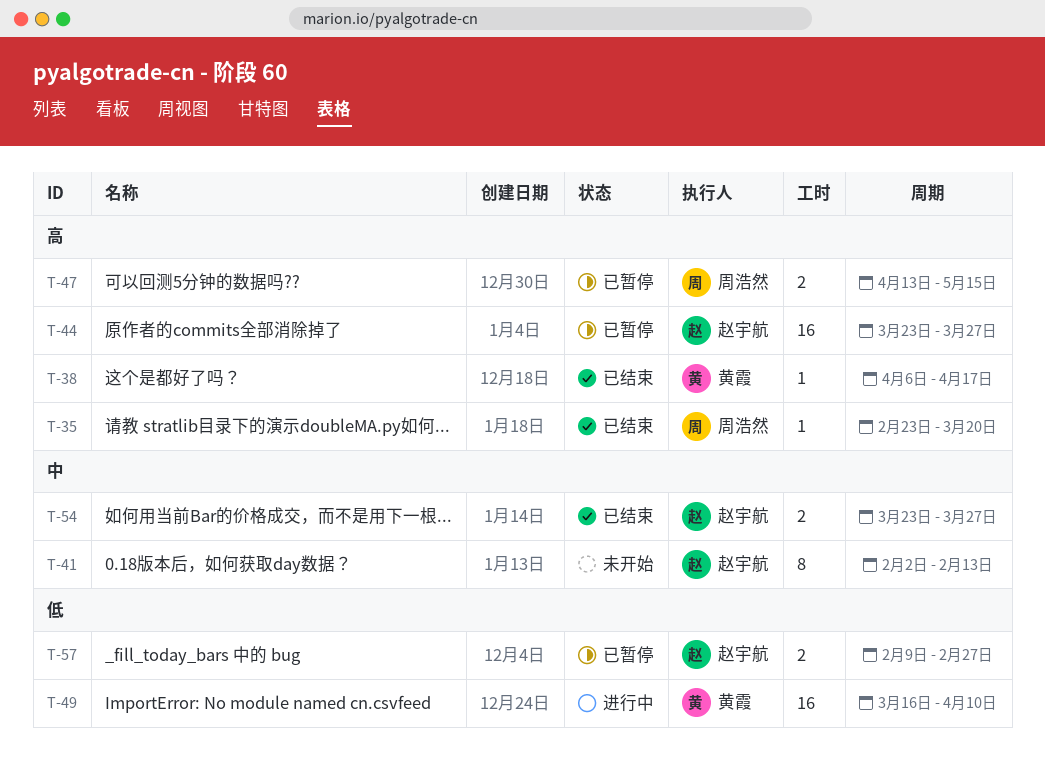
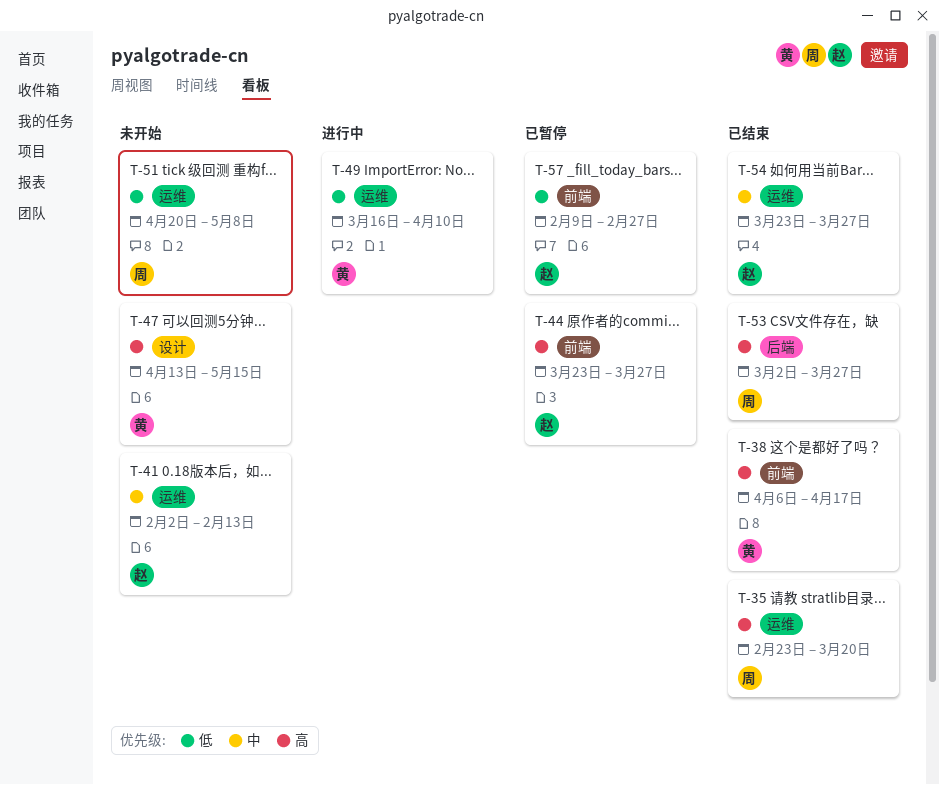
T-47, status: 已暂停 -> 未开始
T-47, owner: 周浩然 -> 黄霞
T-51: none -> present
T-53: none -> present

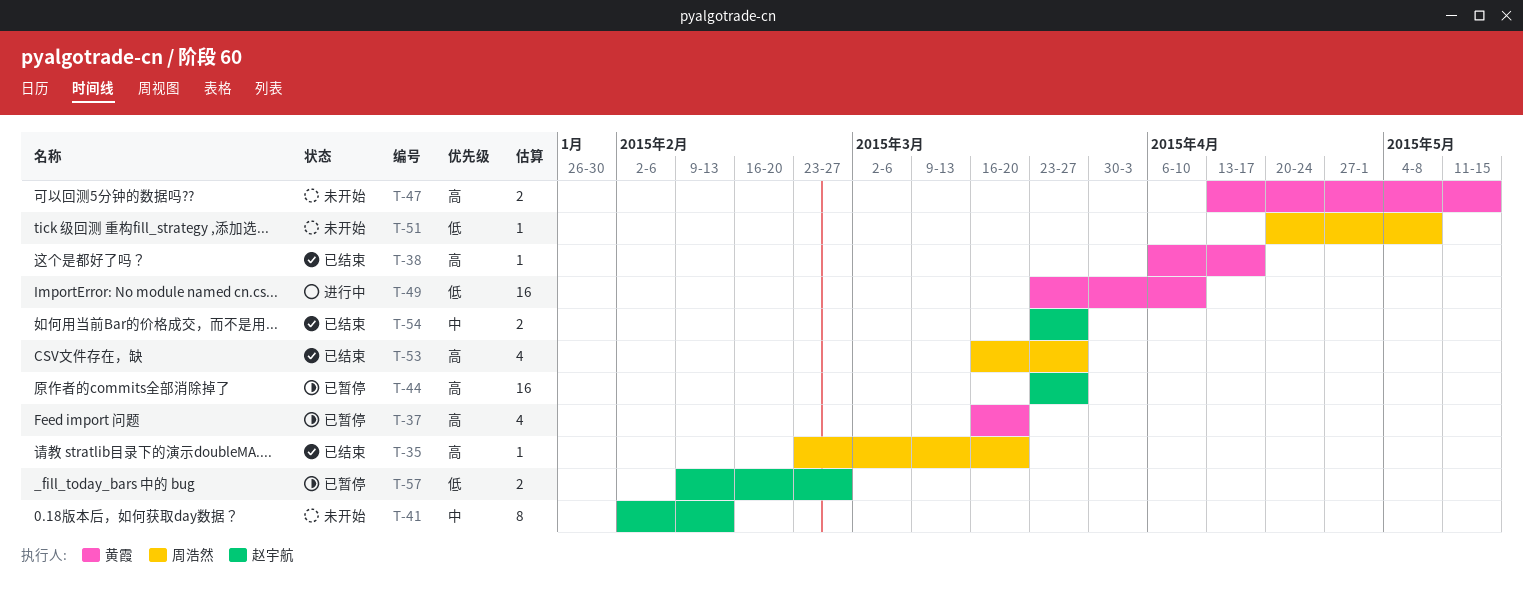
T-37: none -> present
T-49, start: Mar 16 -> Mar 23
T-53, start: Mar 2 -> Mar 16

